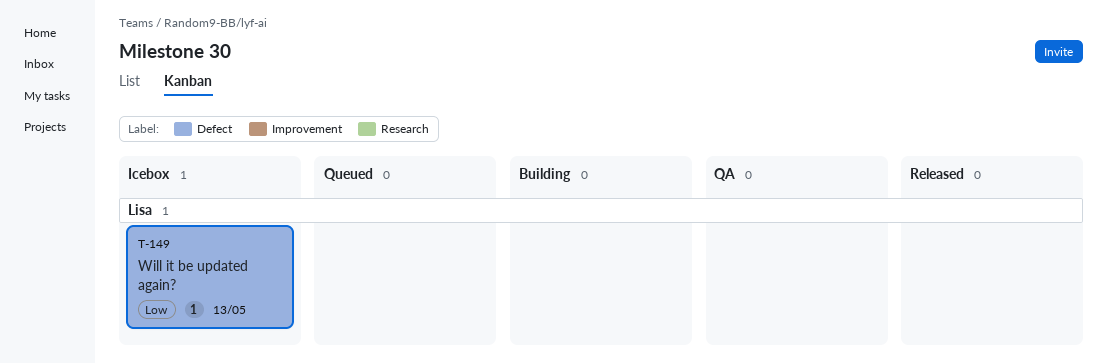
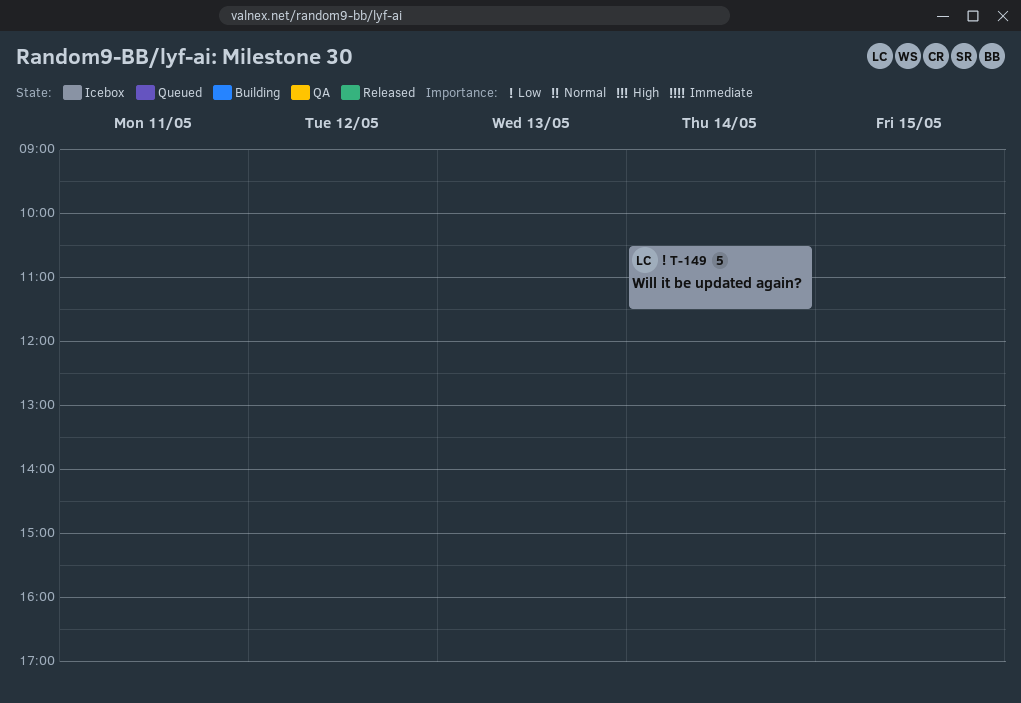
T-149, estimate: 1 -> 5
T-149, day: May 13 -> May 14

